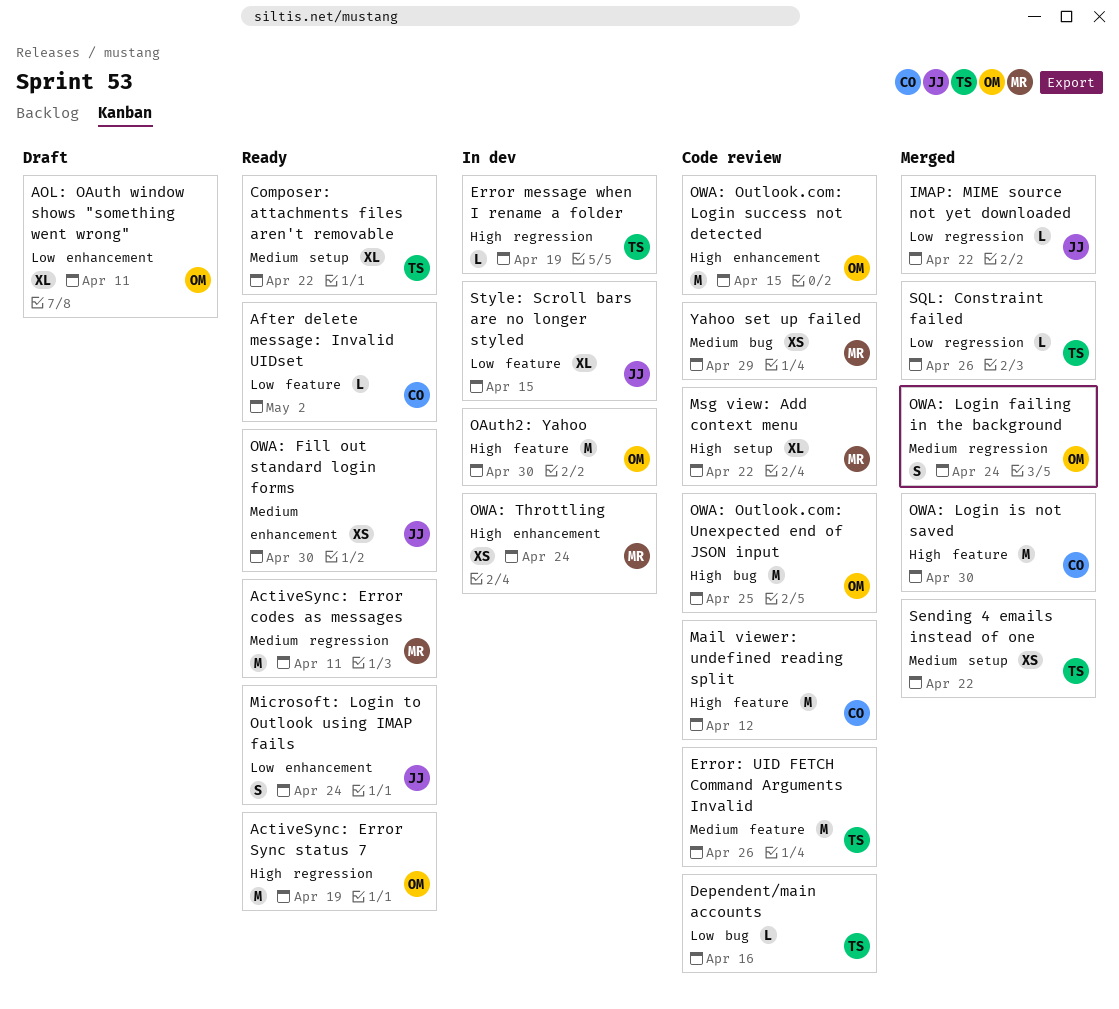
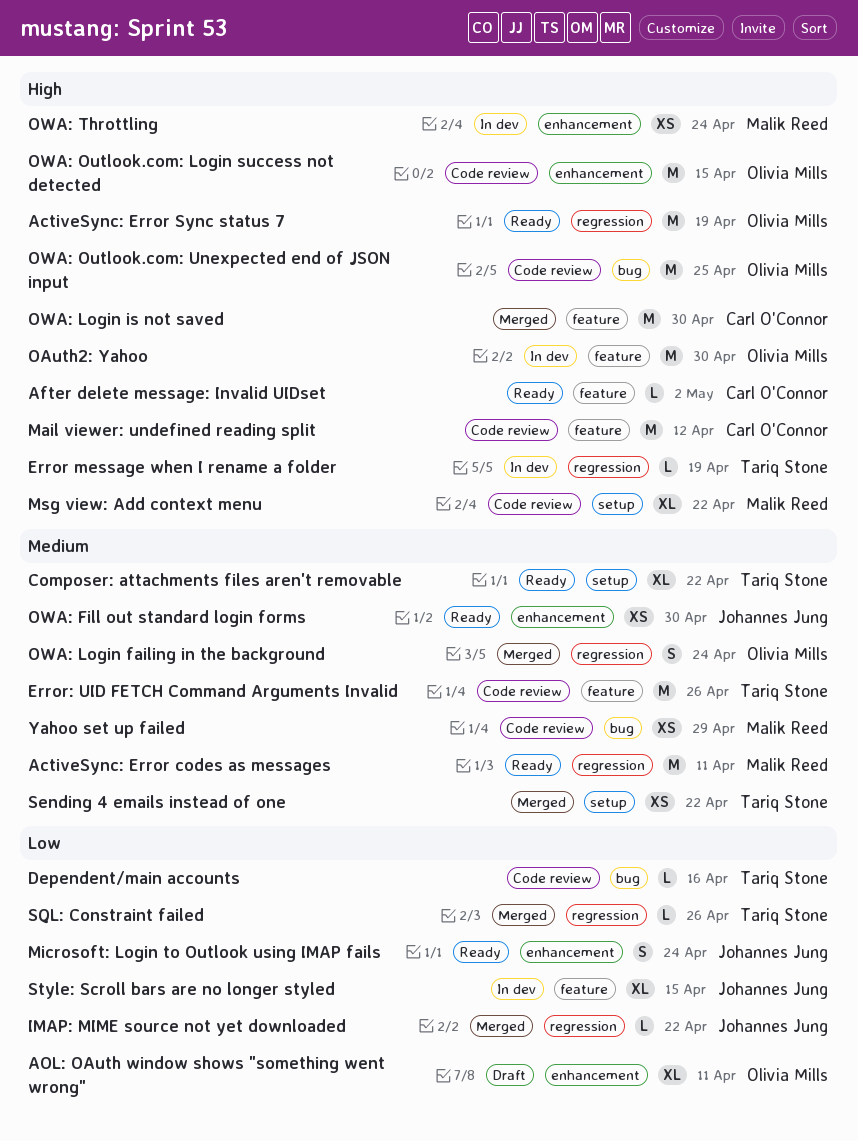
After delete message: Invalid UIDset, priority: Low -> High

